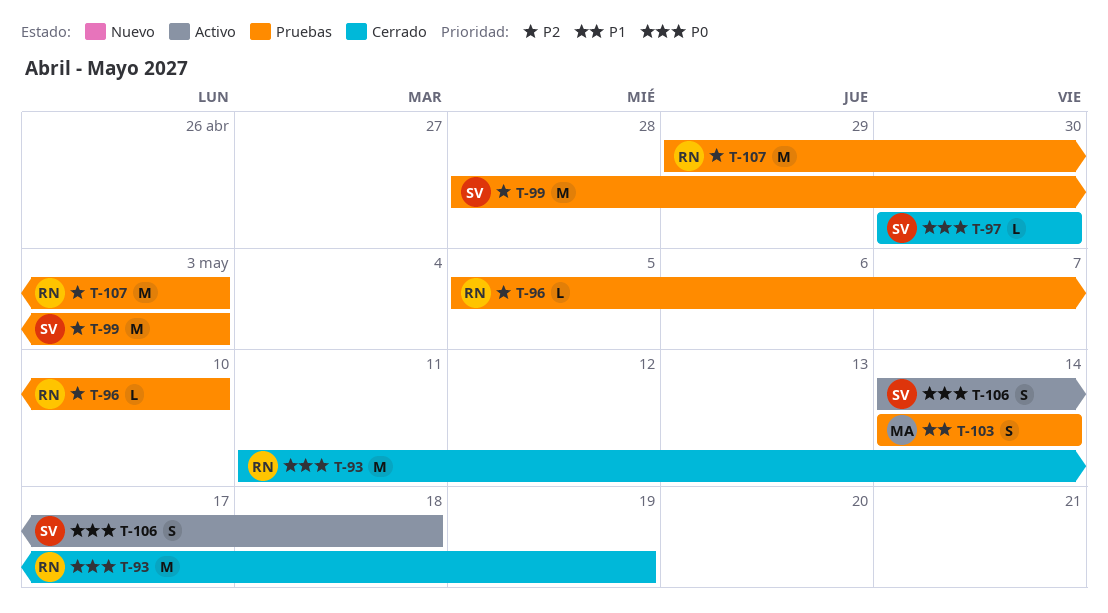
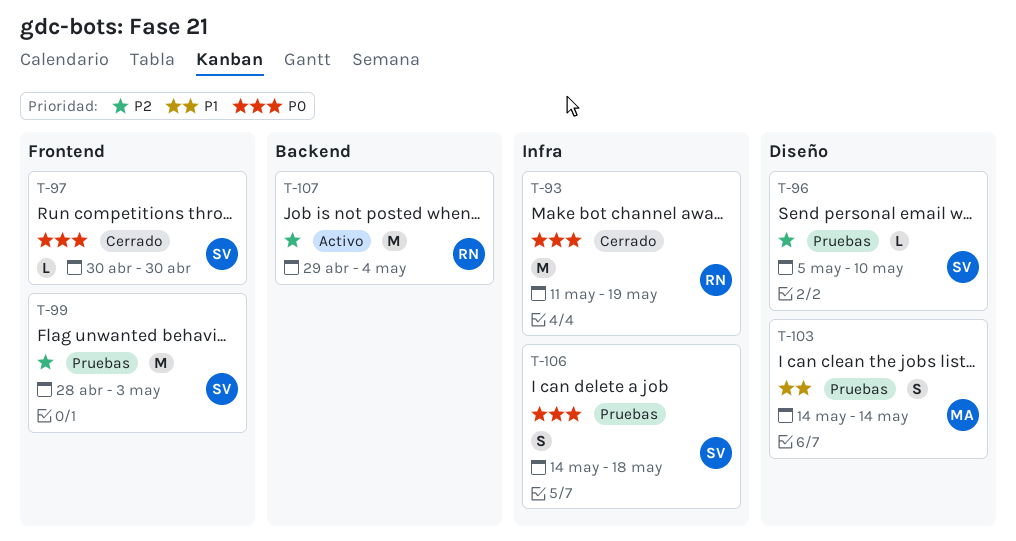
T-96, owner: RN -> SV
T-106, status: Activo -> Pruebas
T-107, status: Pruebas -> Activo
T-107, due: May 3 -> May 4

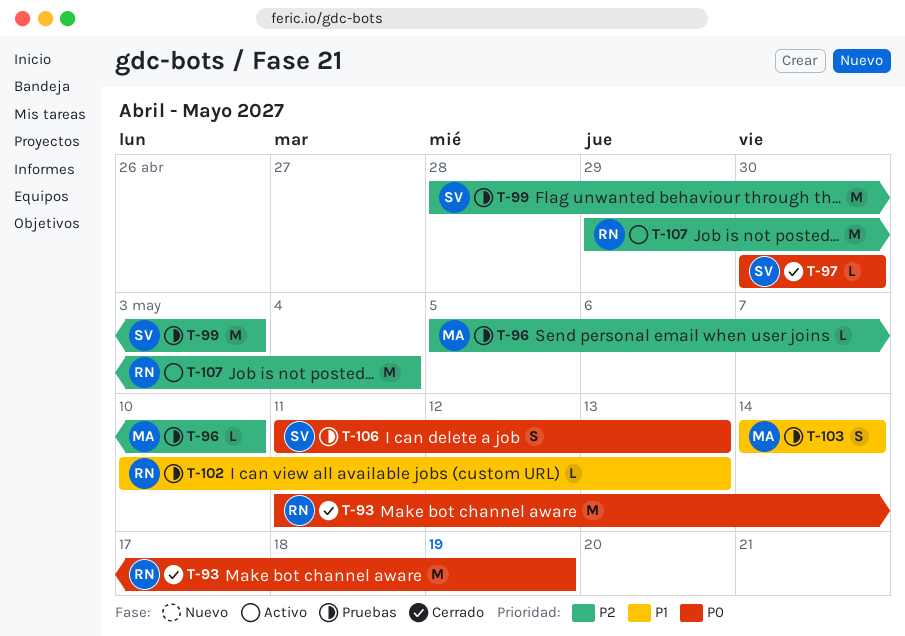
T-96, owner: SV -> MA
T-102: none -> present
T-106, start: May 14 -> May 11
T-106, due: May 18 -> May 13

